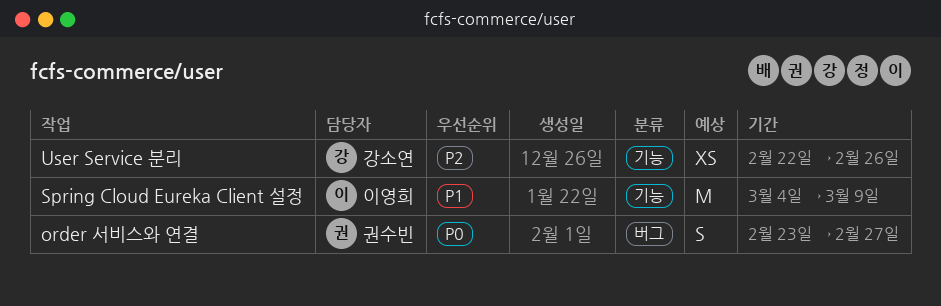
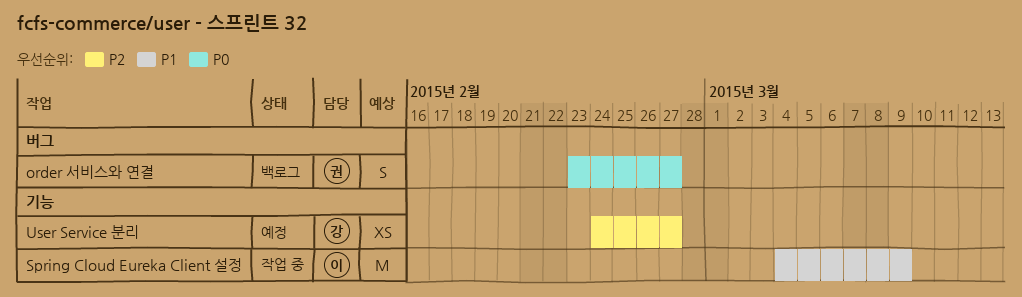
User Service 분리, start: Feb 22 -> Feb 24
User Service 분리, due: Feb 26 -> Feb 27

